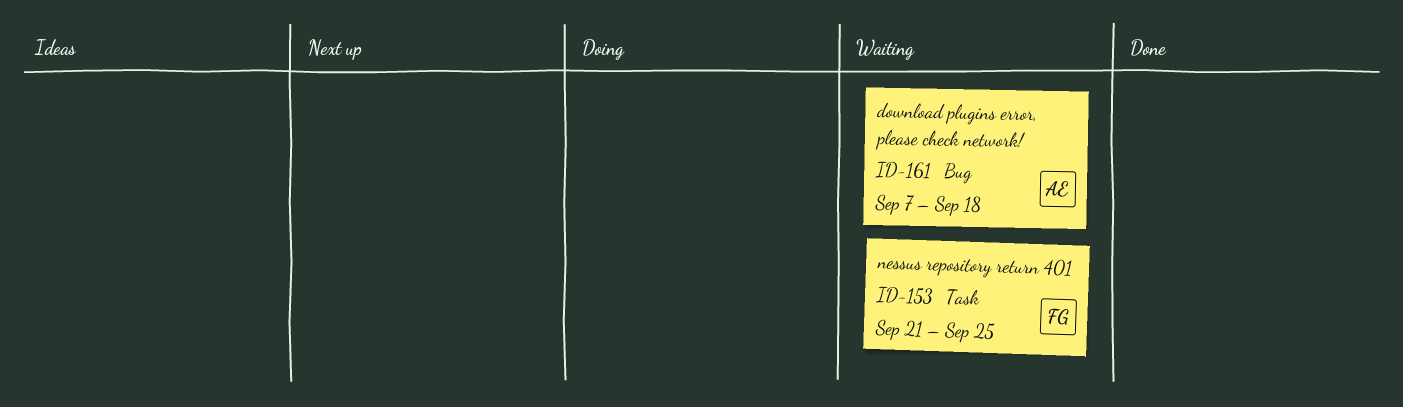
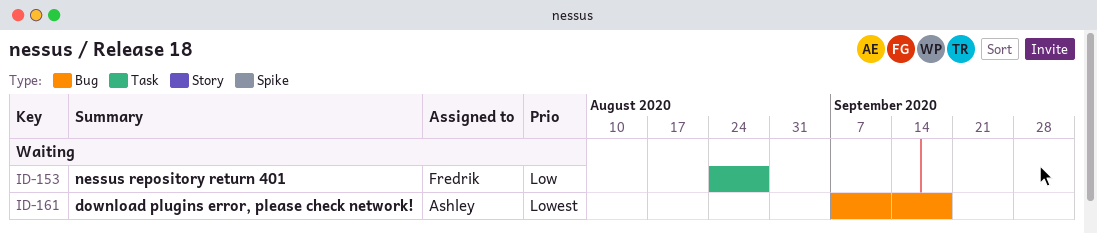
ID-153, start: Sep 21 -> Aug 24
ID-153, due: Sep 25 -> Aug 28

